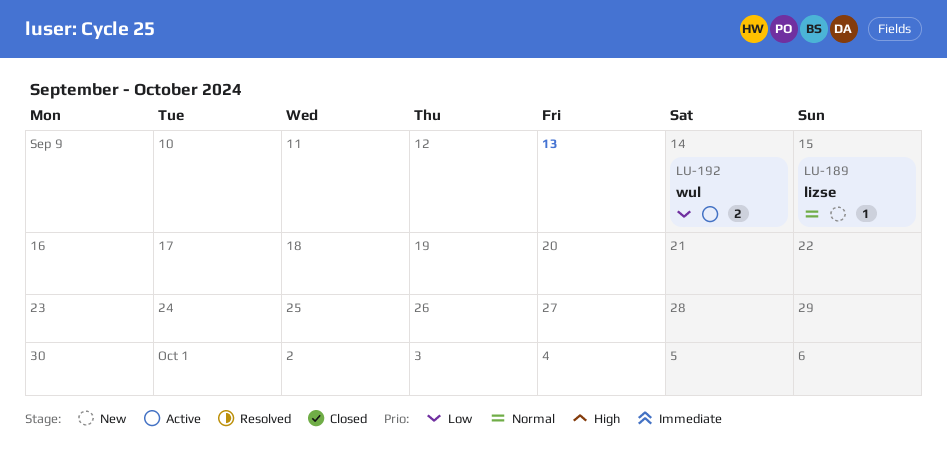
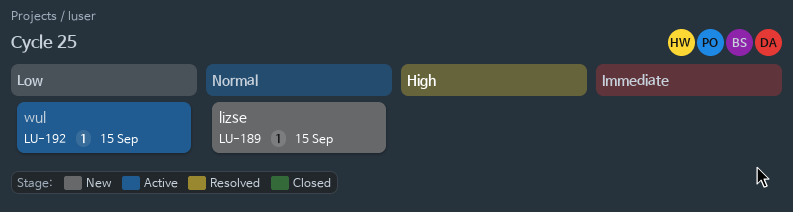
LU-192, estimate: 2 -> 1
LU-192, due: Sep 14 -> Sep 15

